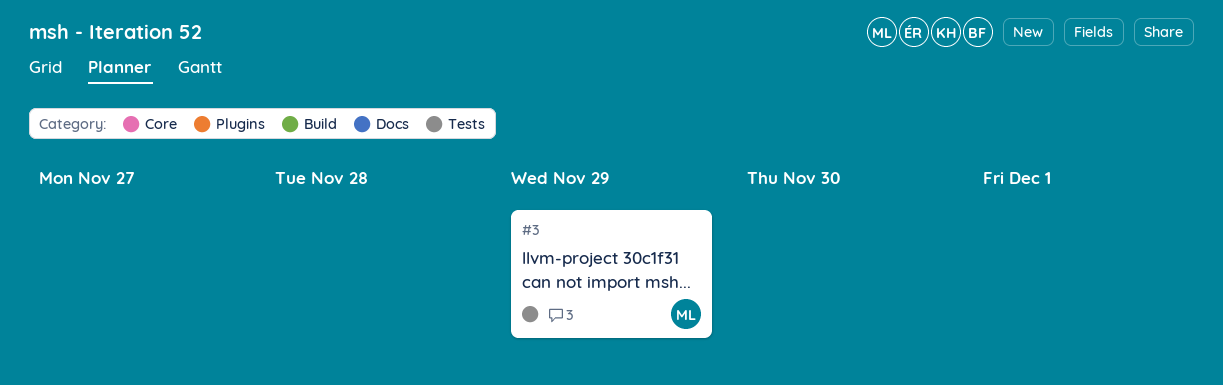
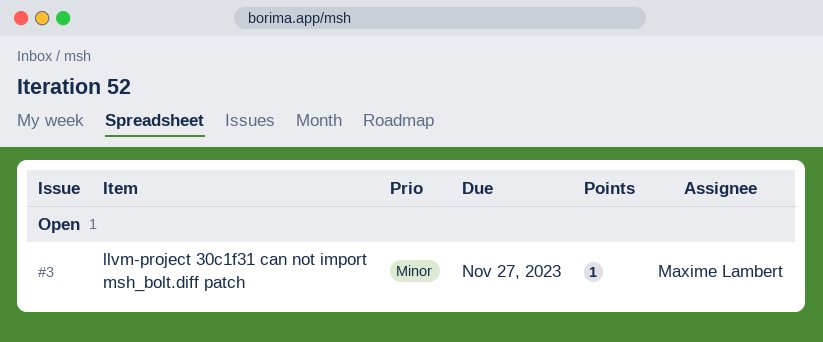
#3, due: Nov 29 -> Nov 27

